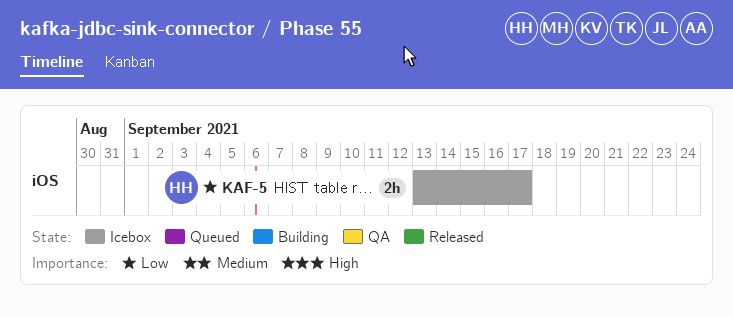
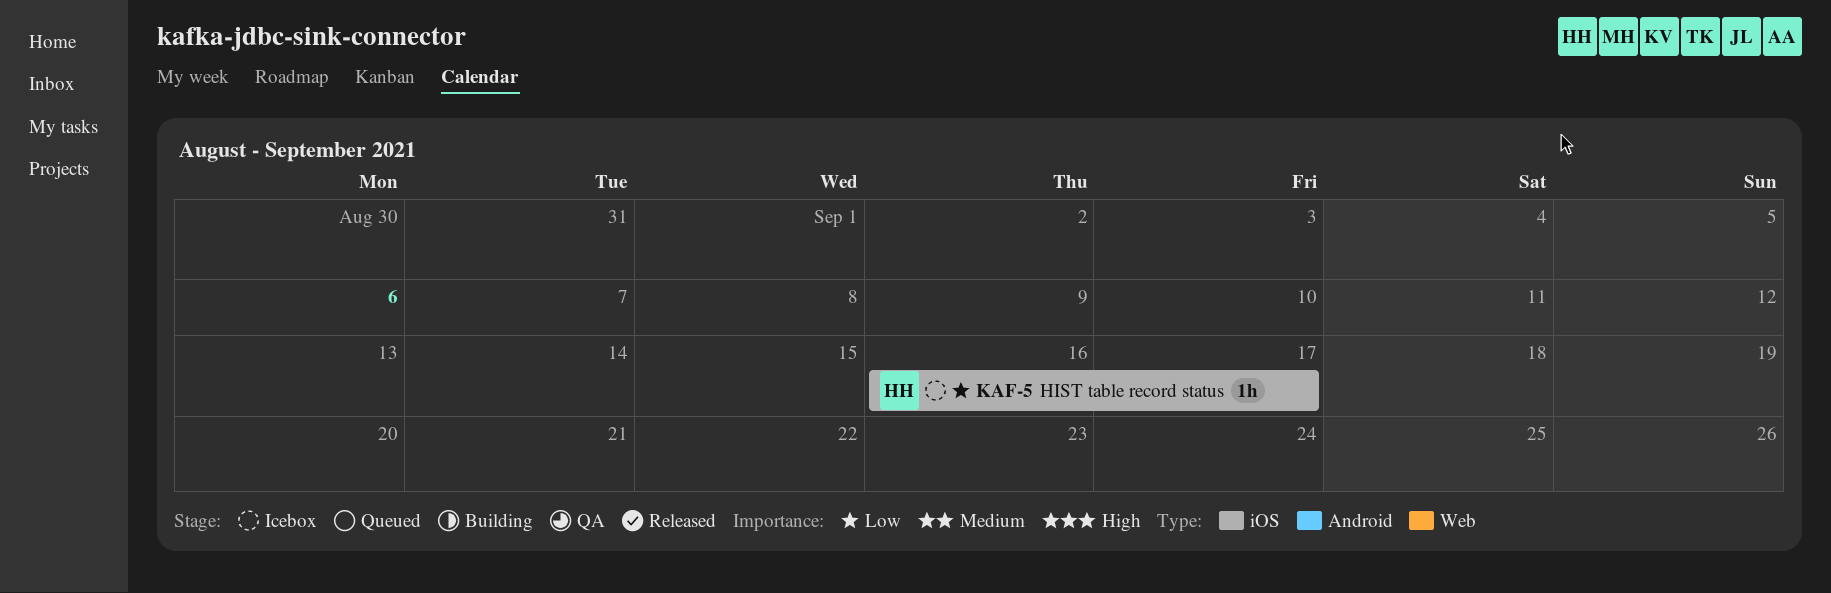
KAF-5, estimate: 2h -> 1h
KAF-5, start: Sep 13 -> Sep 16

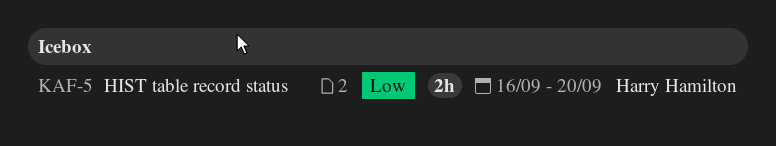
KAF-5, estimate: 1h -> 2h
KAF-5, due: Sep 17 -> Sep 20

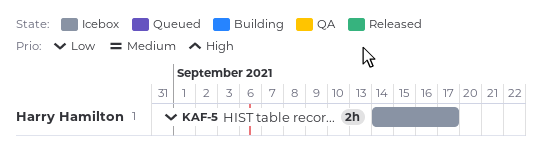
KAF-5, start: Sep 16 -> Sep 14
KAF-5, due: Sep 20 -> Sep 17

